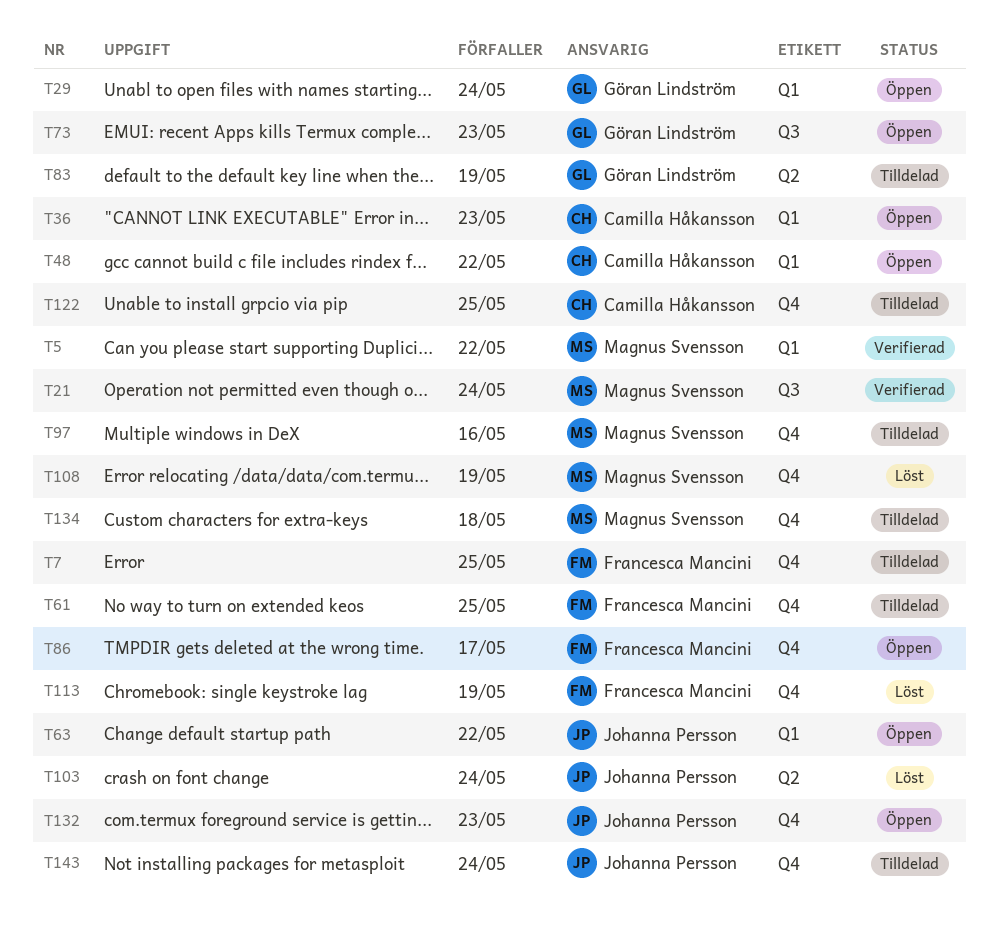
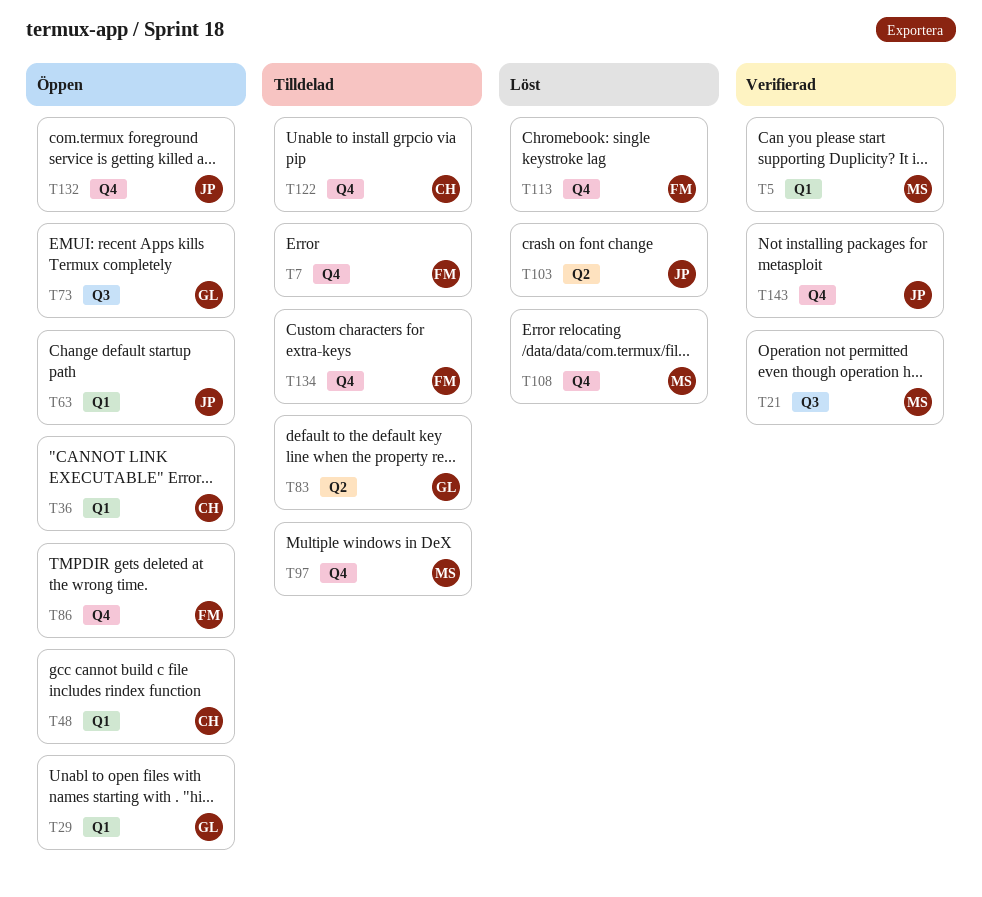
T61: present -> none
T134, owner: Magnus Svensson -> Francesca Mancini
T143, status: Tilldelad -> Verifierad

